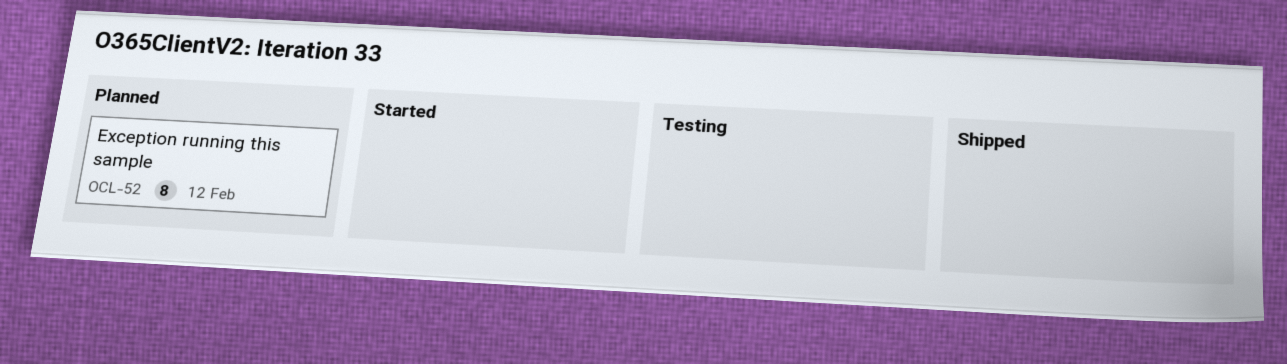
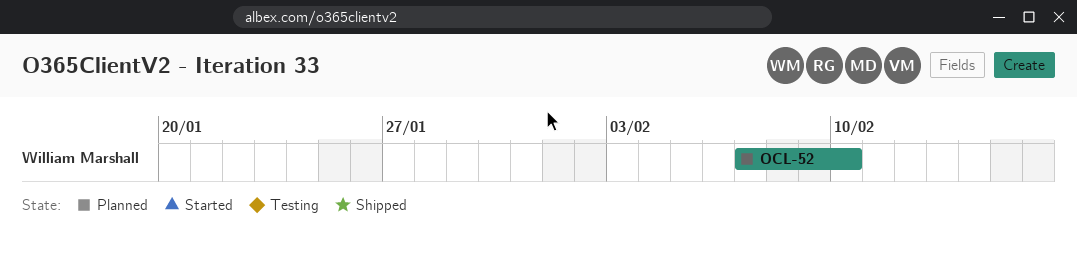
OCL-52, due: Feb 12 -> Feb 10

